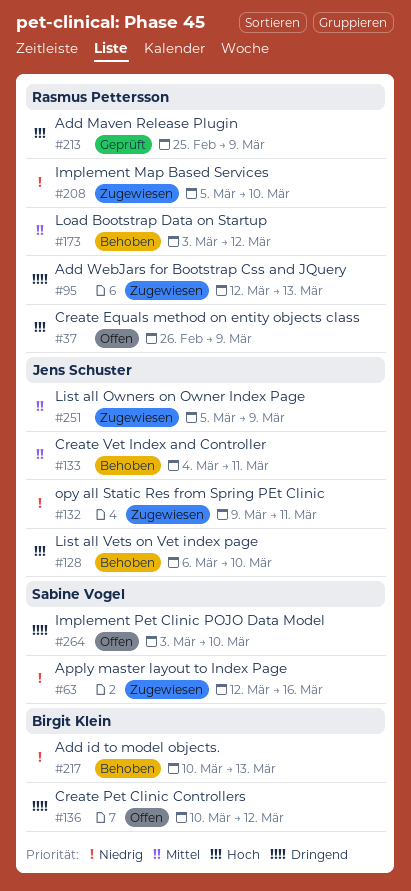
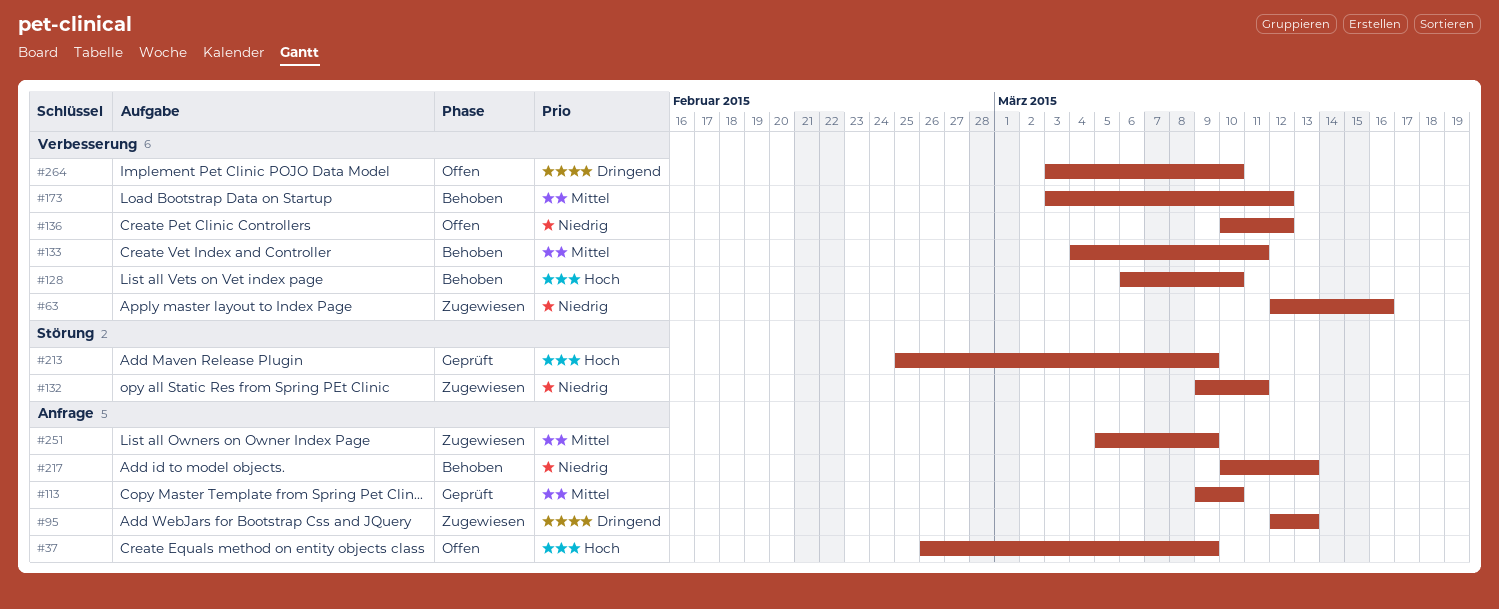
#113: none -> present
#136, priority: Dringend -> Niedrig
#208: present -> none

